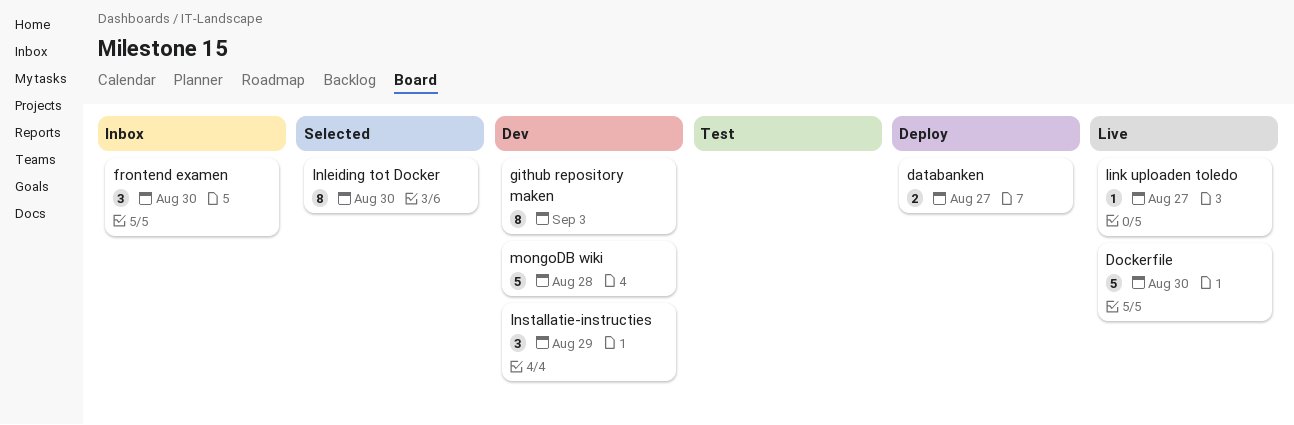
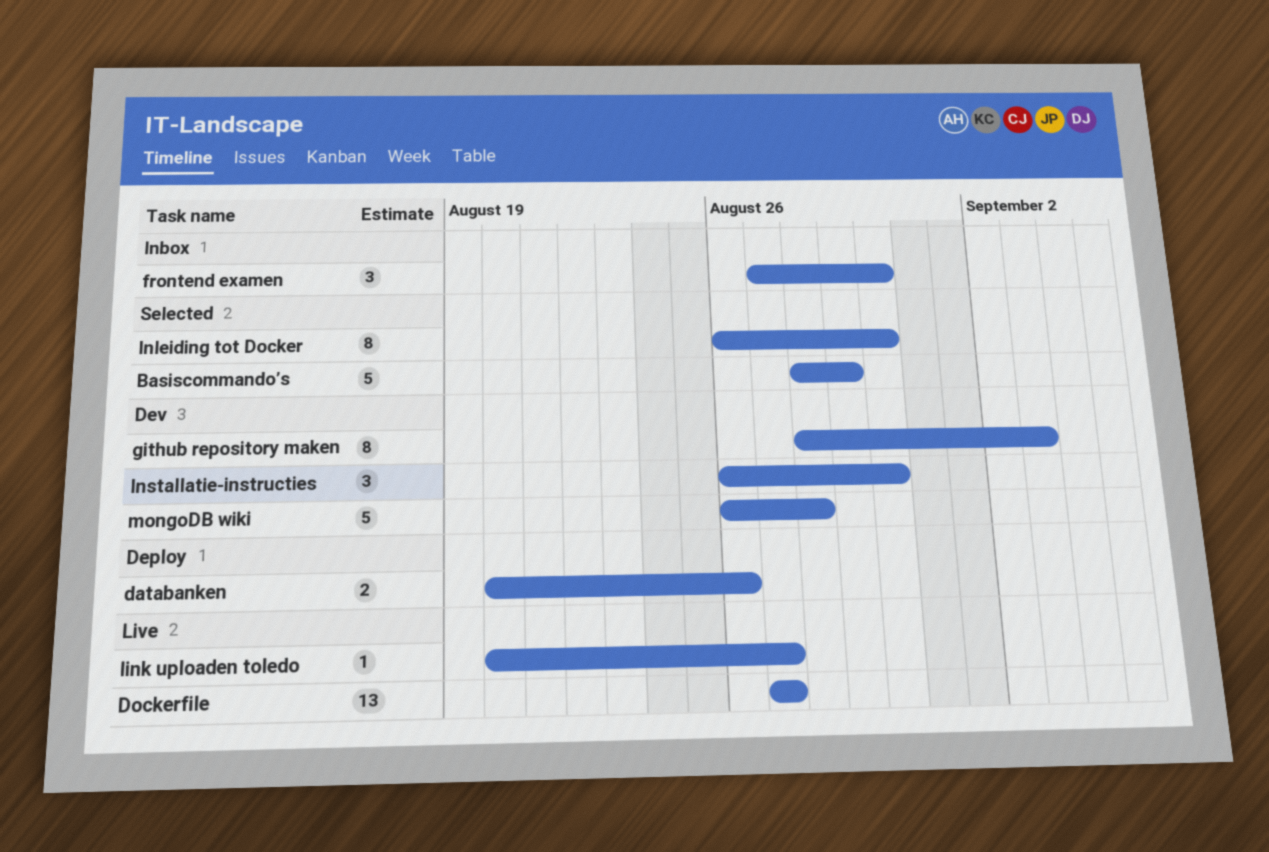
Basiscommando’s: none -> present
databanken, due: Aug 27 -> Aug 26
Dockerfile, estimate: 5 -> 13
Dockerfile, due: Aug 30 -> Aug 27
Installatie-instructies, due: Aug 29 -> Aug 30

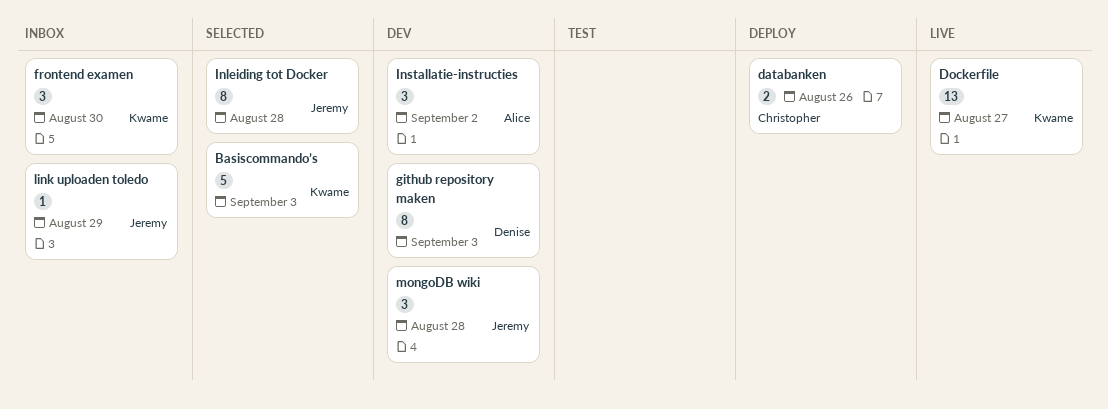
Basiscommando’s, due: Aug 29 -> Sep 3
Inleiding tot Docker, due: Aug 30 -> Aug 28
Installatie-instructies, due: Aug 30 -> Sep 2
link uploaden toledo, status: Live -> Inbox
link uploaden toledo, due: Aug 27 -> Aug 29
mongoDB wiki, estimate: 5 -> 3

